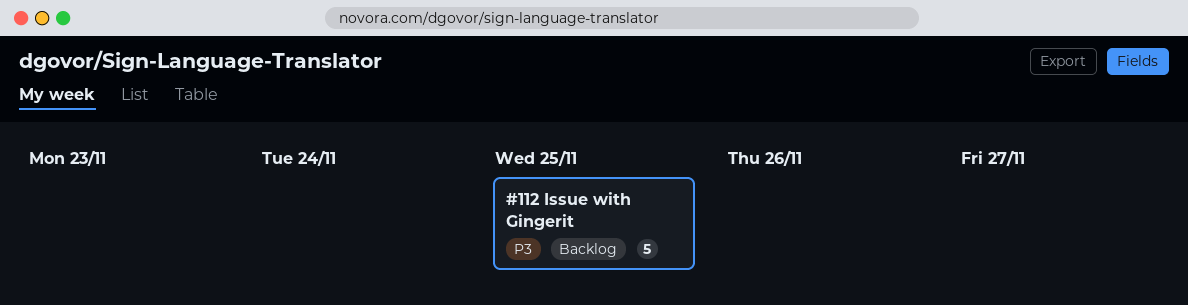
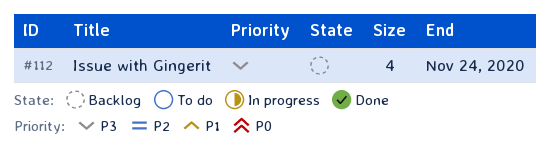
#112, estimate: 5 -> 4
#112, due: Nov 25 -> Nov 24

